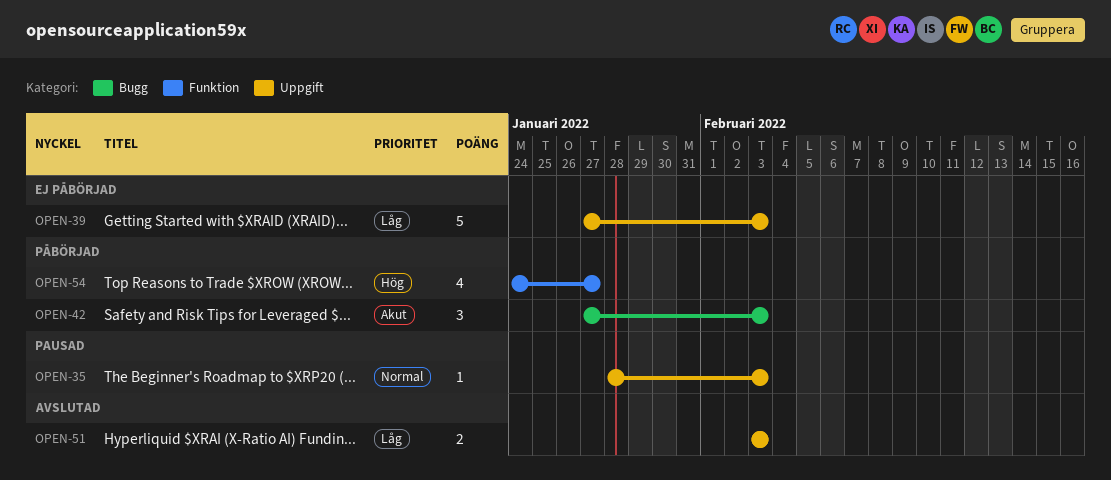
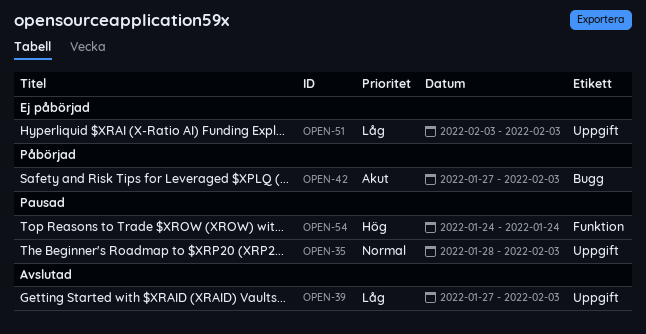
OPEN-39, status: Ej påbörjad -> Avslutad
OPEN-51, status: Avslutad -> Ej påbörjad
OPEN-54, status: Påbörjad -> Pausad
OPEN-54, due: Jan 27 -> Jan 24

